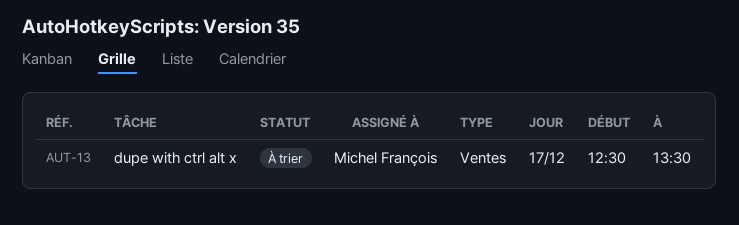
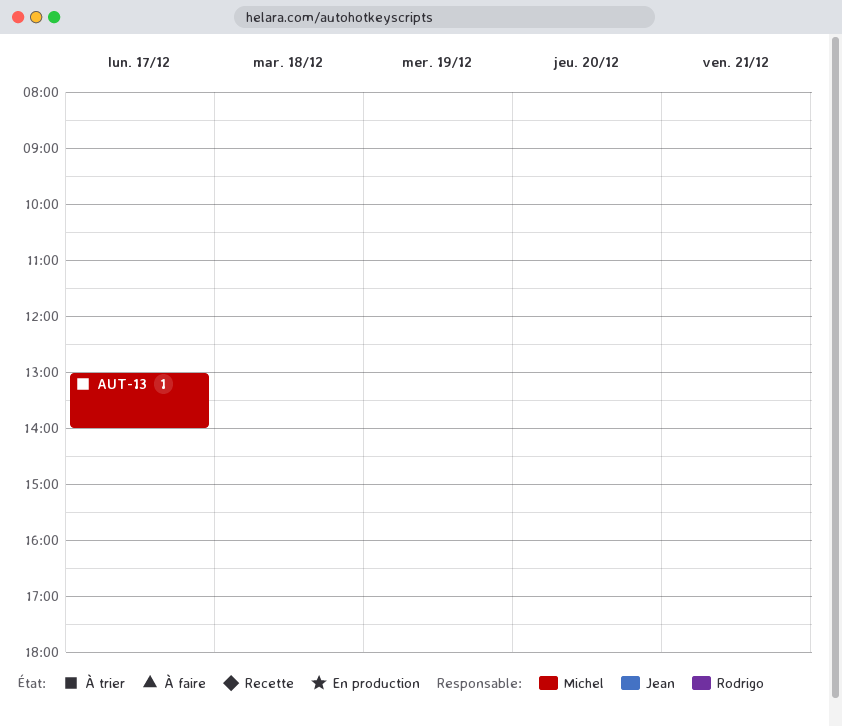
AUT-13, begins: 12:30 -> 13:00
AUT-13, ends: 13:30 -> 14:00

